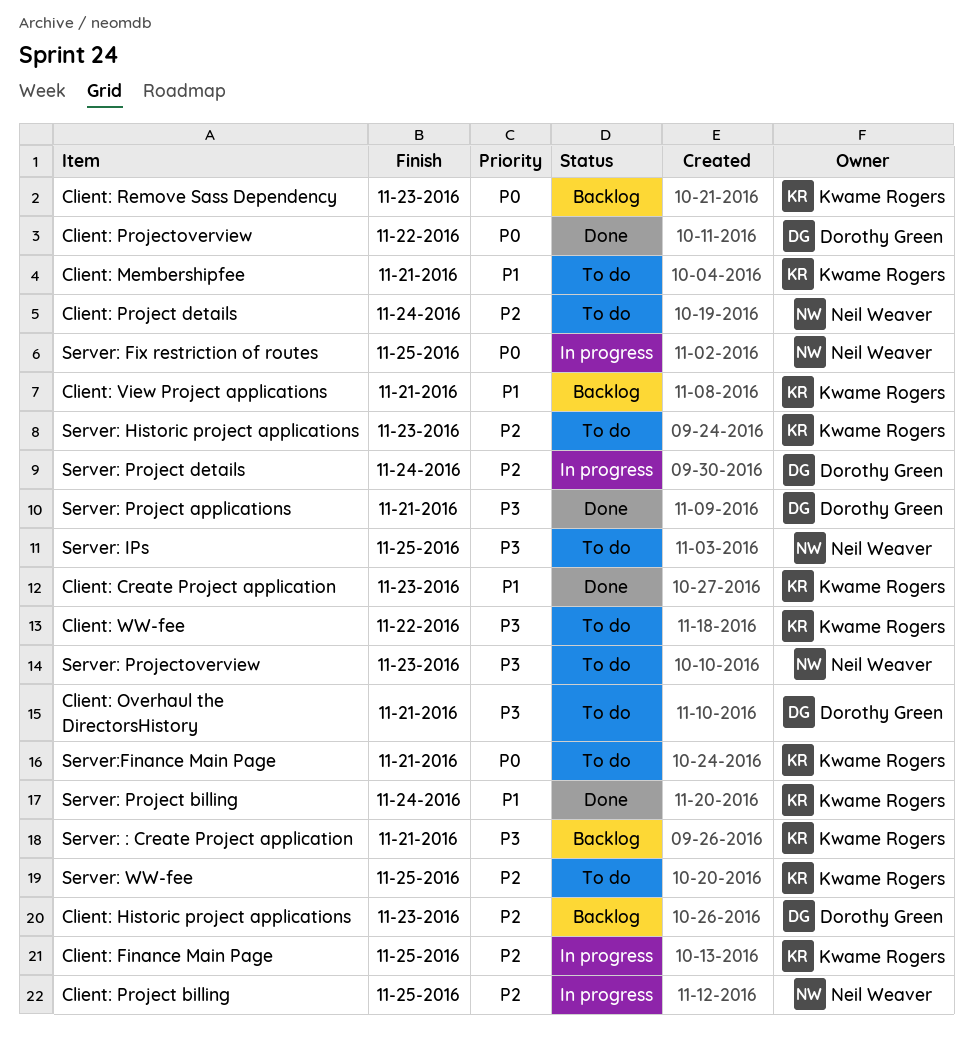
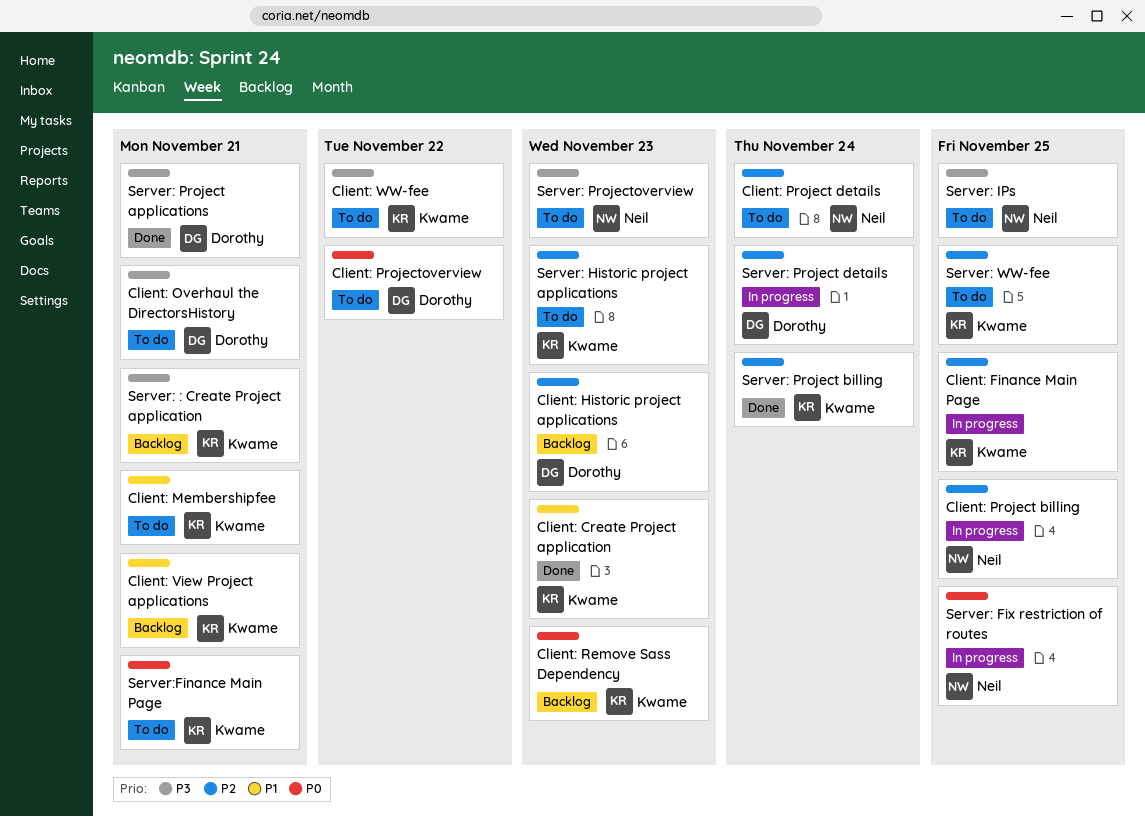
Client: Projectoverview, status: Done -> To do
Server: Project billing, priority: P1 -> P2

